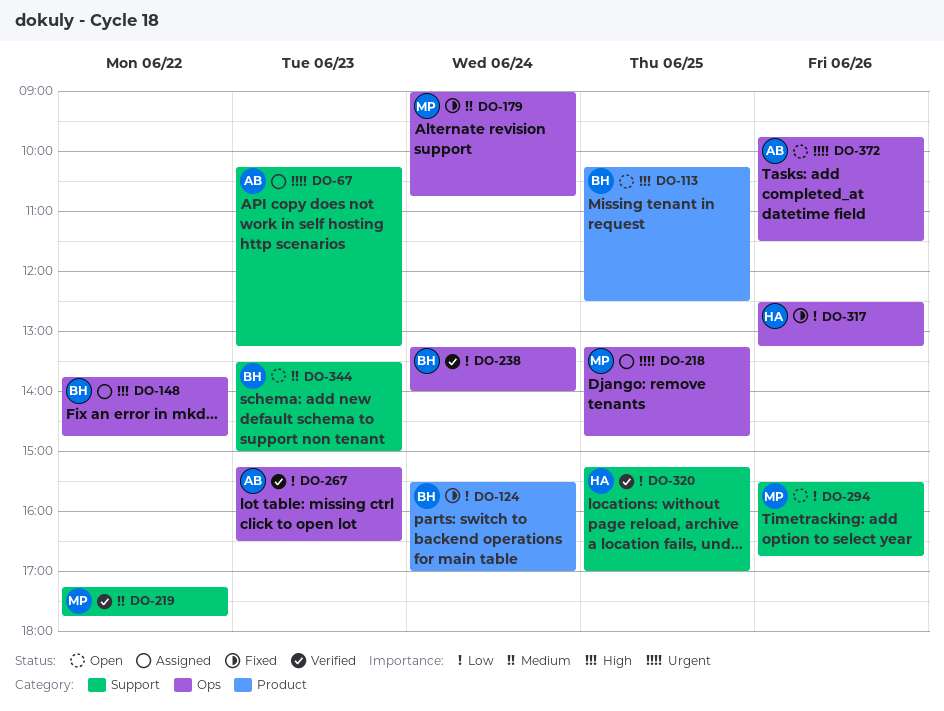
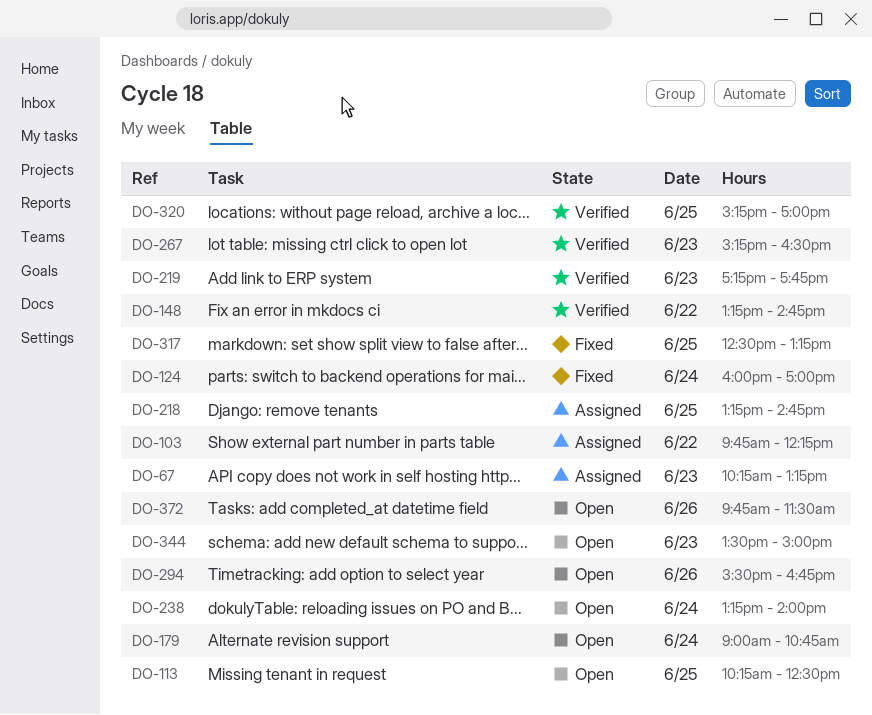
DO-103: none -> present
DO-124, begins: 15:30 -> 16:00
DO-148, status: Assigned -> Verified
DO-148, begins: 13:45 -> 13:15
DO-179, status: Fixed -> Open
DO-219, day: Jun 22 -> Jun 23
DO-238, status: Verified -> Open
DO-317, day: Jun 26 -> Jun 25

